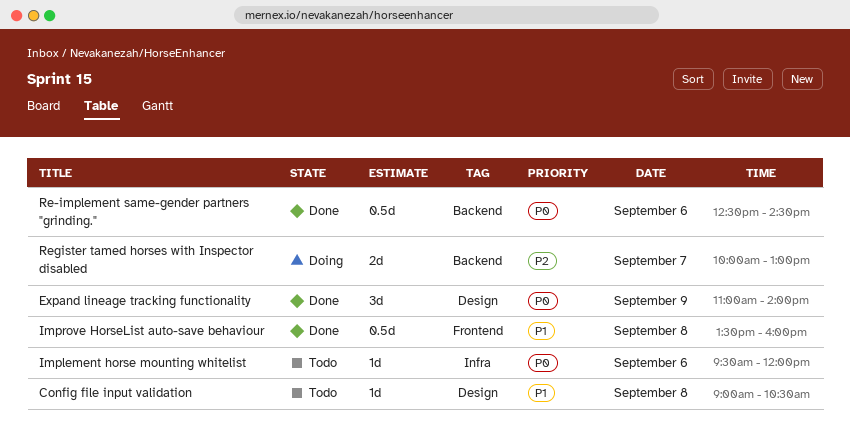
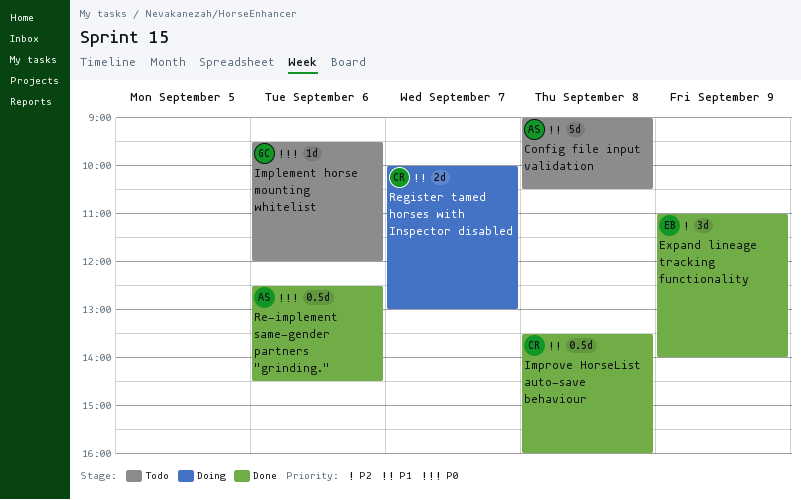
Config file input validation, estimate: 1d -> 5d
Expand lineage tracking functionality, priority: P0 -> P2
Register tamed horses with Inspector disabled, priority: P2 -> P1

